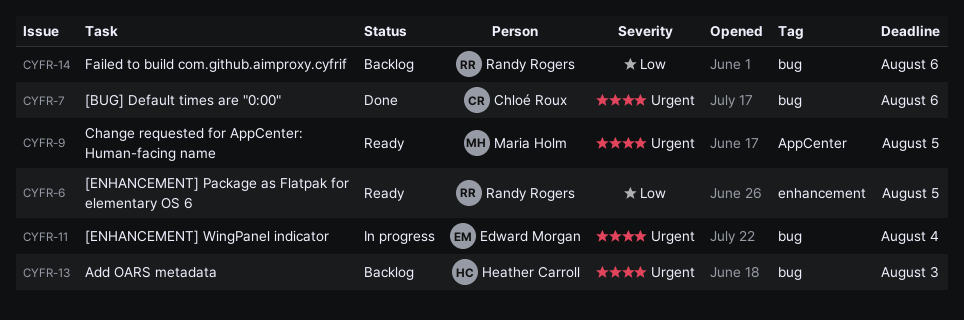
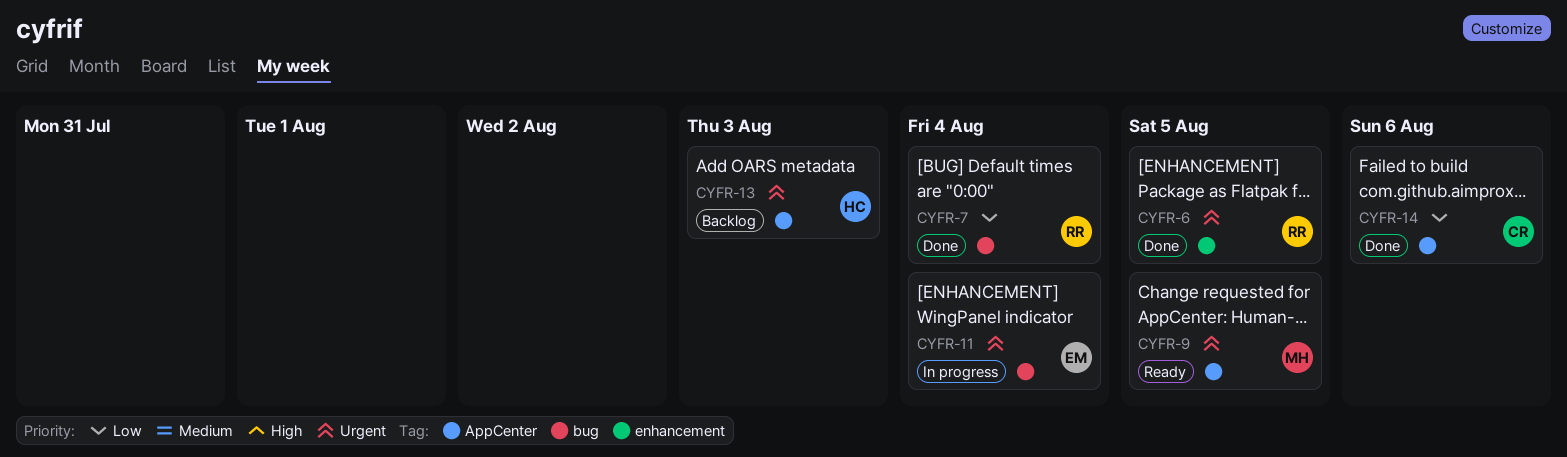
CYFR-6, status: Ready -> Done
CYFR-6, priority: Low -> Urgent
CYFR-7, owner: Chloé Roux -> Randy Rogers
CYFR-7, priority: Urgent -> Low
CYFR-7, due: Aug 6 -> Aug 4
CYFR-13, label: bug -> AppCenter
CYFR-14, status: Backlog -> Done
CYFR-14, owner: Randy Rogers -> Chloé Roux
CYFR-14, label: bug -> AppCenter

